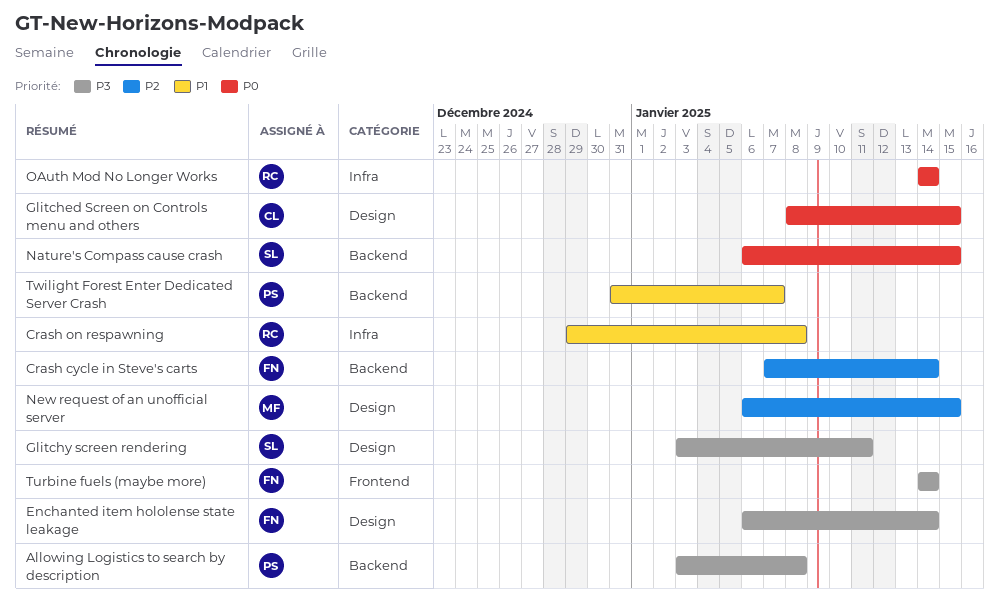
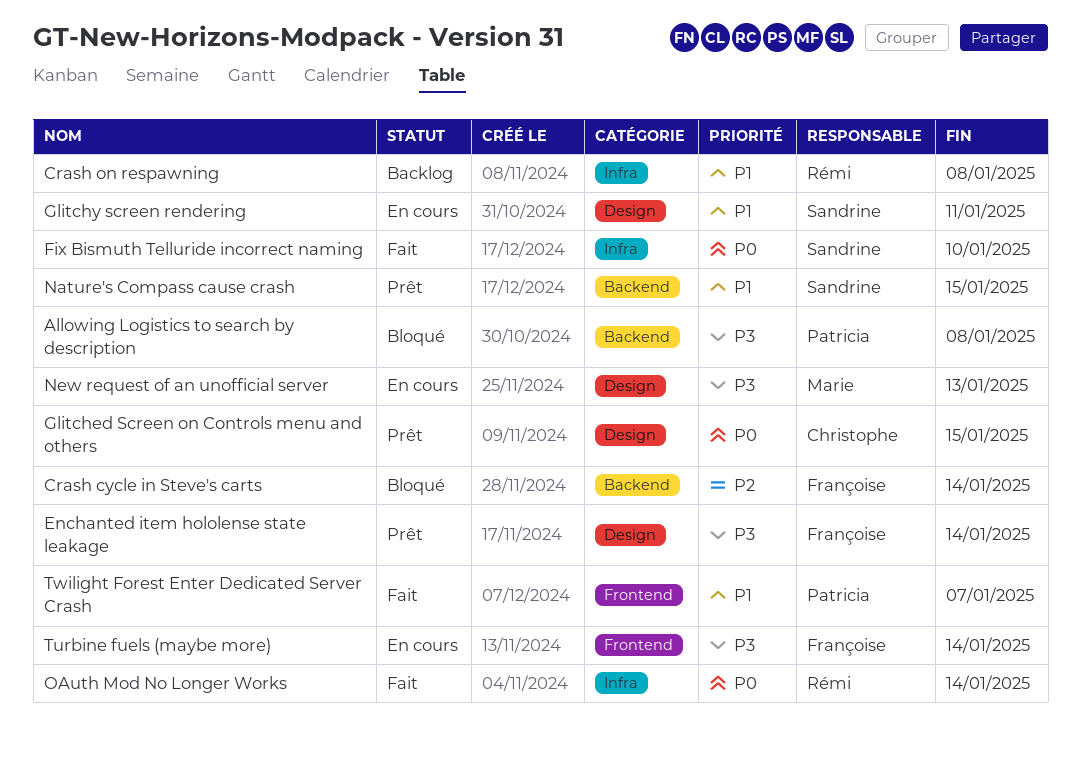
Fix Bismuth Telluride incorrect naming: none -> present
Glitchy screen rendering, priority: P3 -> P1
Nature's Compass cause crash, priority: P0 -> P1
New request of an unofficial server, priority: P2 -> P3
New request of an unofficial server, due: Jan 15 -> Jan 13
Twilight Forest Enter Dedicated Server Crash, label: Backend -> Frontend

